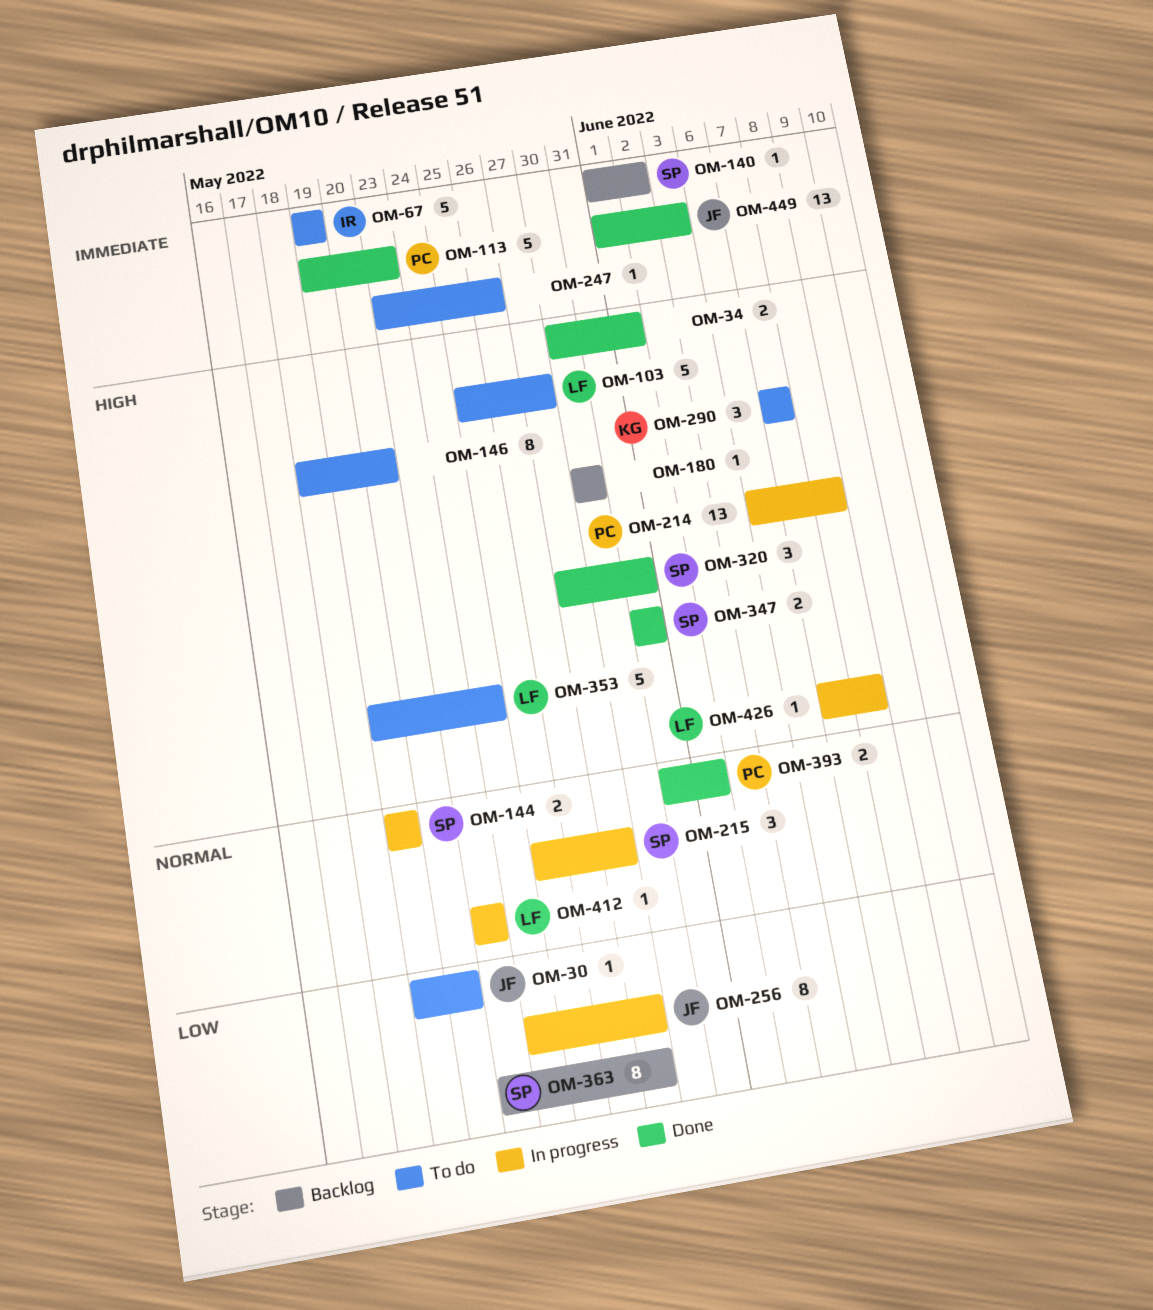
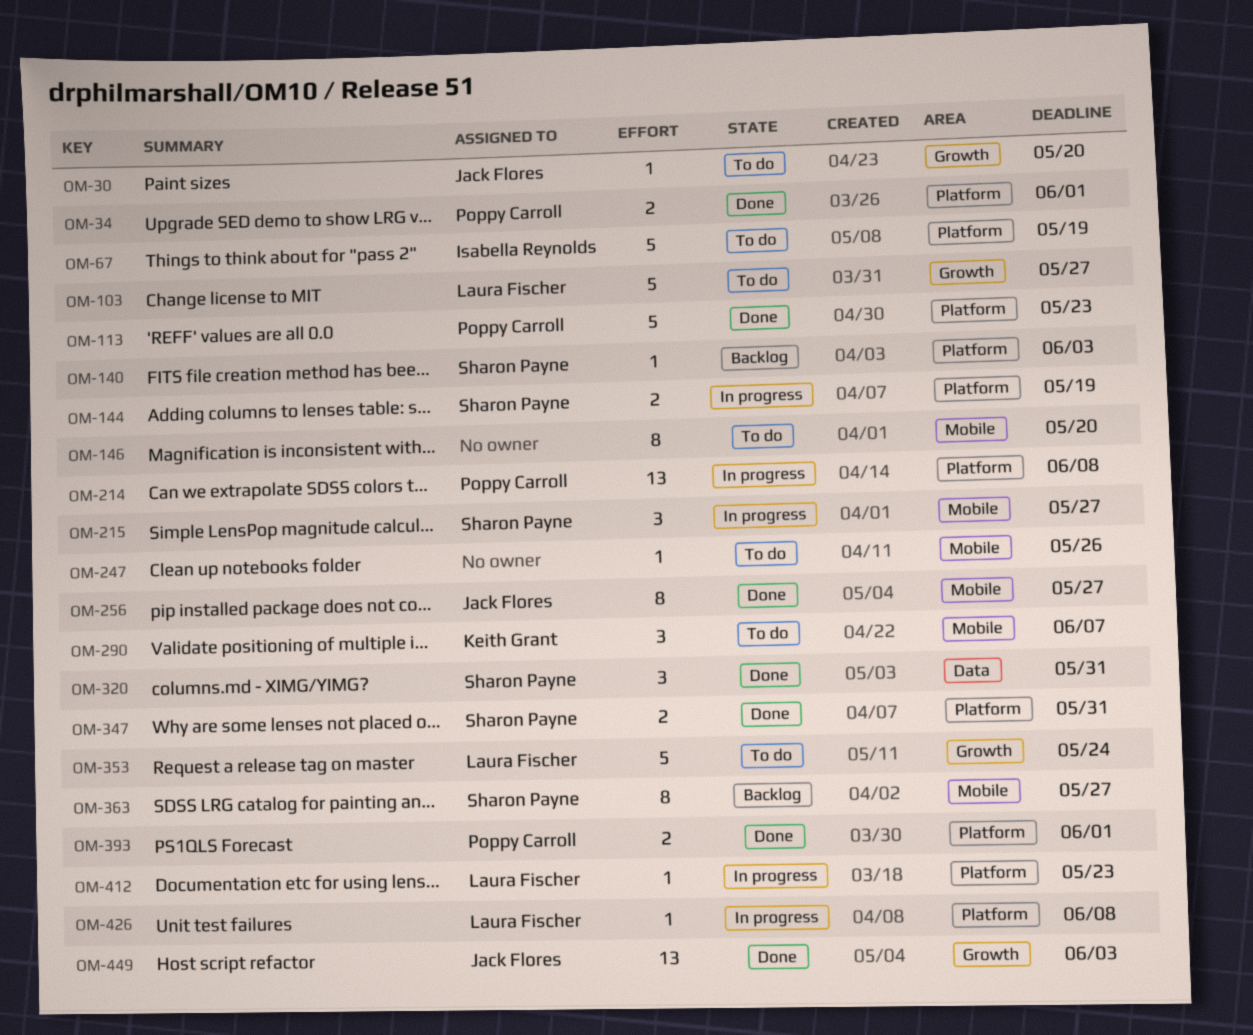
OM-34, owner: none -> Poppy Carroll
OM-140, due: Jun 2 -> Jun 3
OM-180: present -> none
OM-256, status: In progress -> Done

